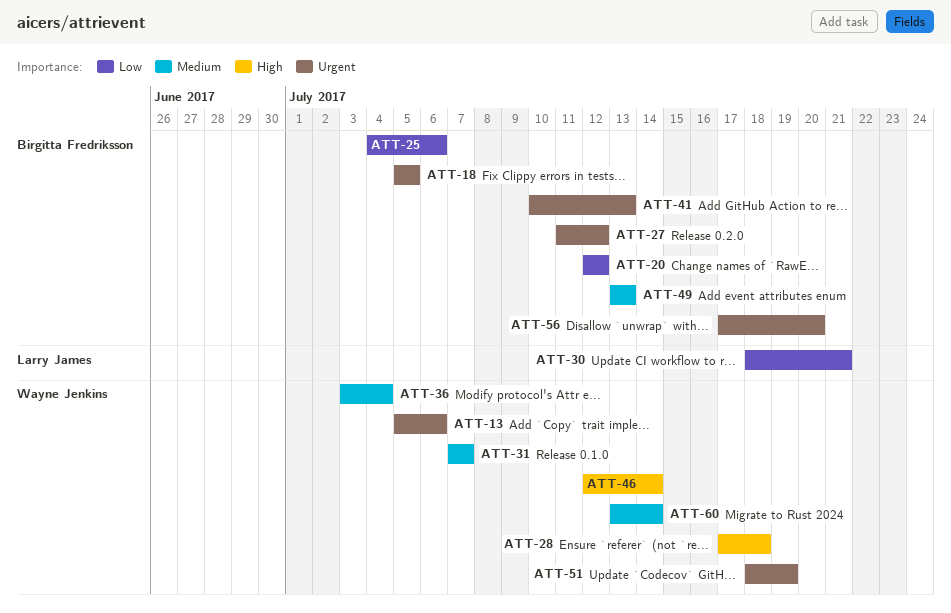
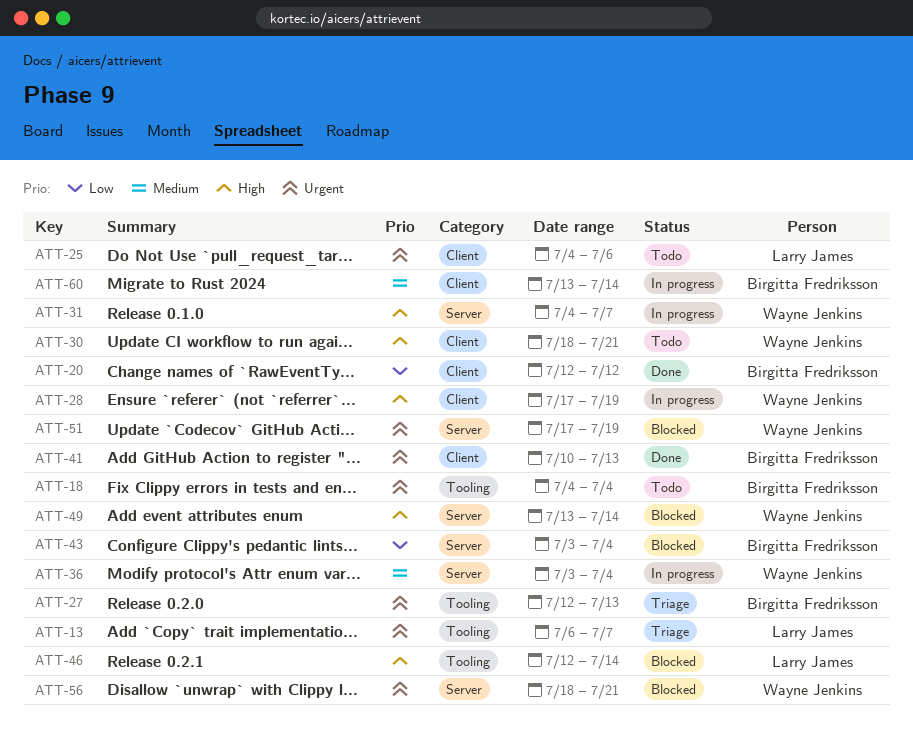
ATT-13, owner: Wayne Jenkins -> Larry James
ATT-13, start: Jul 5 -> Jul 6
ATT-13, due: Jul 6 -> Jul 7
ATT-18, start: Jul 5 -> Jul 4
ATT-18, due: Jul 5 -> Jul 4
ATT-25, owner: Birgitta Fredriksson -> Larry James
ATT-25, priority: Low -> Urgent
ATT-27, start: Jul 11 -> Jul 12
ATT-27, due: Jul 12 -> Jul 13
ATT-28, due: Jul 18 -> Jul 19
ATT-30, owner: Larry James -> Wayne Jenkins
ATT-30, priority: Low -> High
ATT-31, priority: Medium -> High
ATT-31, start: Jul 7 -> Jul 4
ATT-43: none -> present
ATT-46, owner: Wayne Jenkins -> Larry James
ATT-49, owner: Birgitta Fredriksson -> Wayne Jenkins
ATT-49, priority: Medium -> High
ATT-49, due: Jul 13 -> Jul 14
ATT-51, start: Jul 18 -> Jul 17
ATT-56, owner: Birgitta Fredriksson -> Wayne Jenkins
ATT-56, start: Jul 17 -> Jul 18
ATT-56, due: Jul 20 -> Jul 21
ATT-60, owner: Wayne Jenkins -> Birgitta Fredriksson

